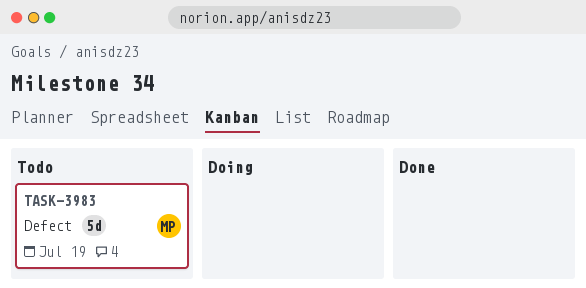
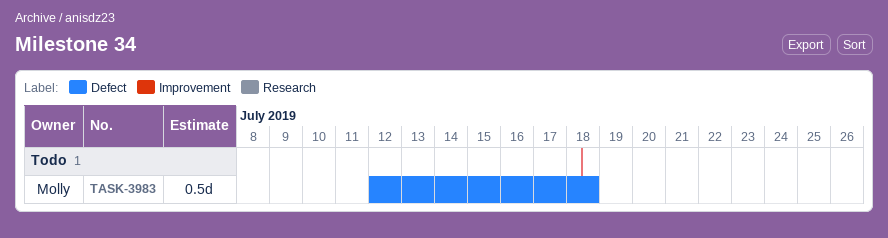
TASK-3983, estimate: 5d -> 0.5d
TASK-3983, due: Jul 19 -> Jul 18

